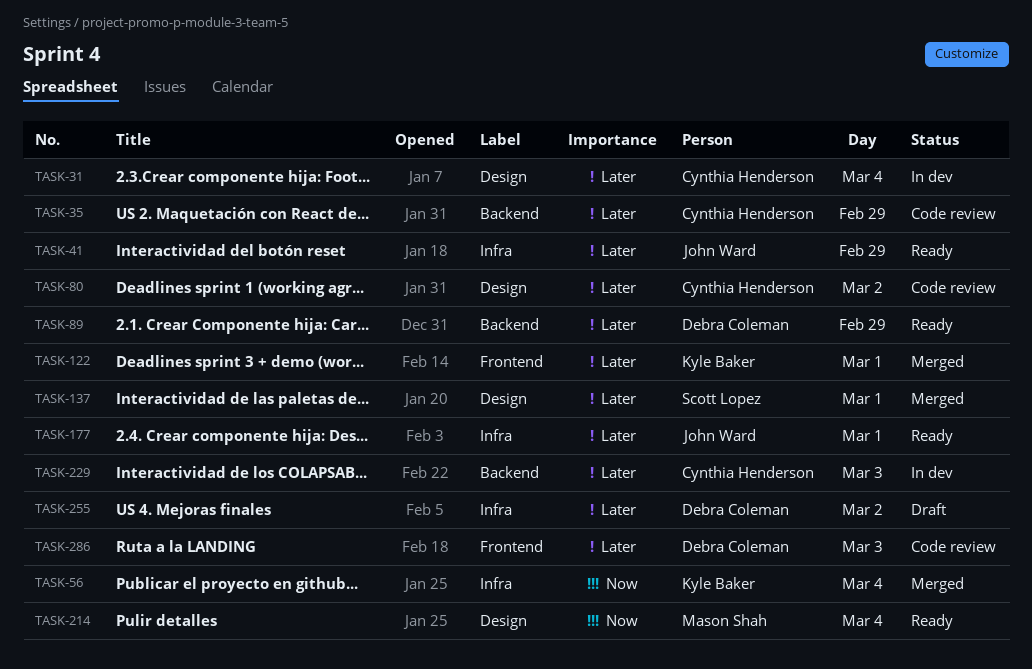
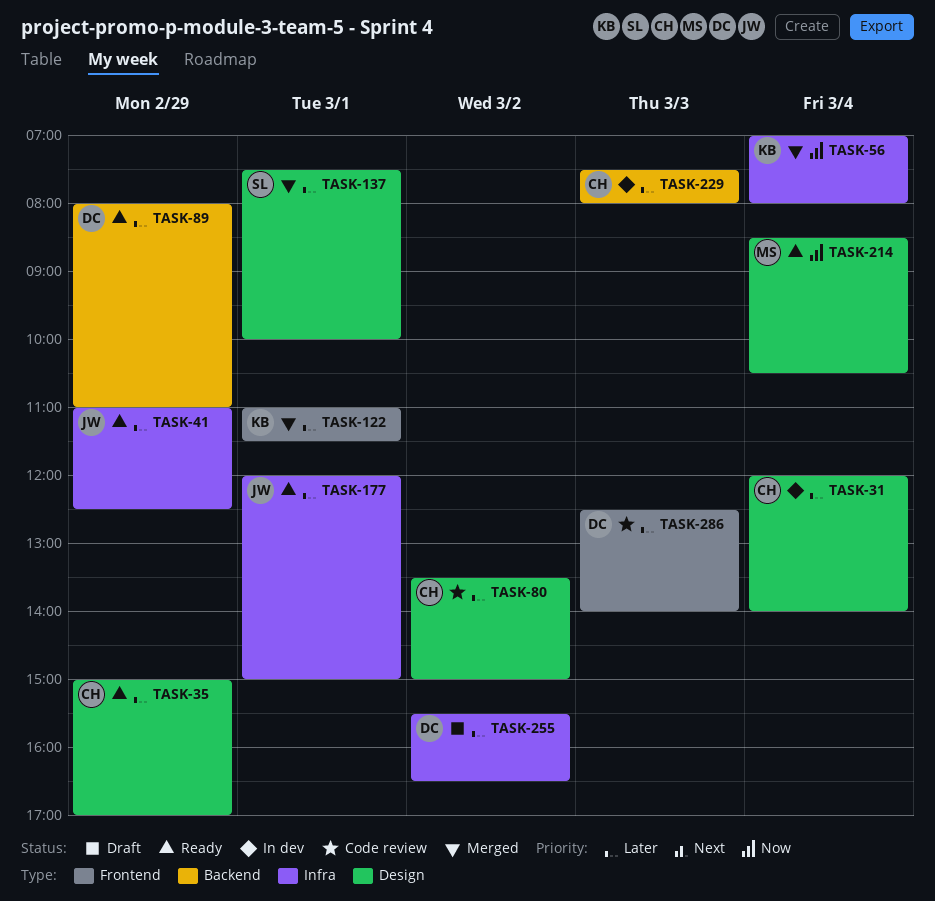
TASK-35, status: Code review -> Ready
TASK-35, label: Backend -> Design

